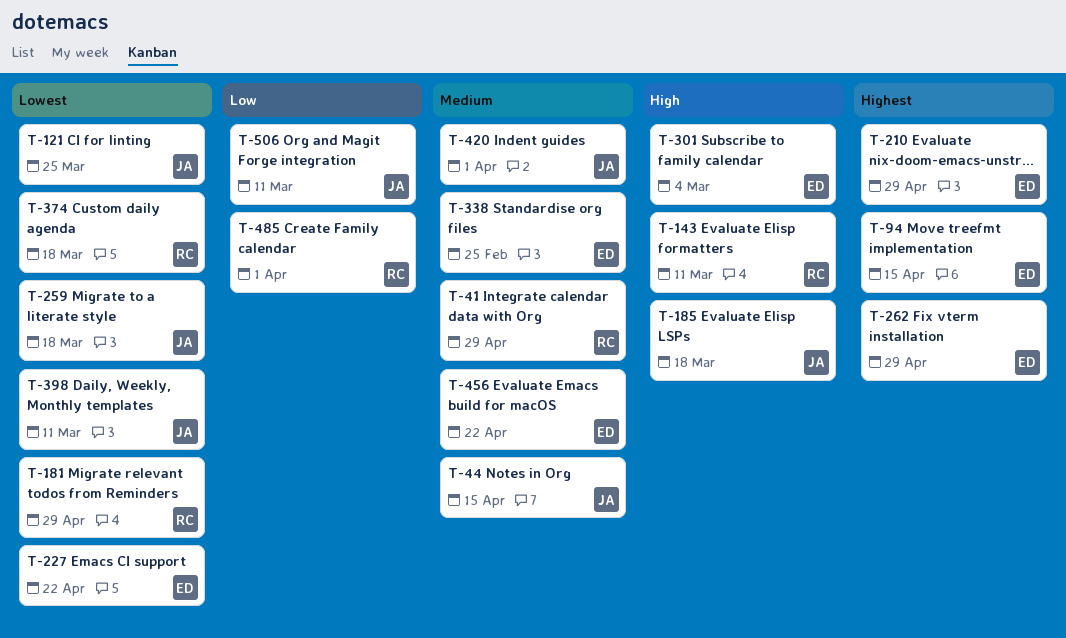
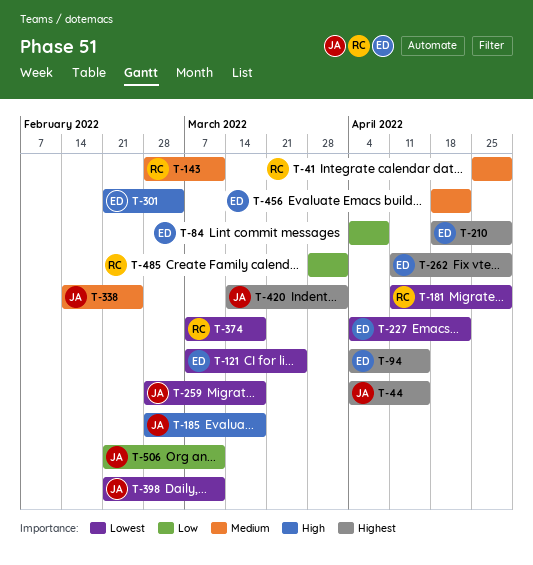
T-44, priority: Medium -> Highest
T-84: none -> present
T-121, owner: JA -> ED
T-143, priority: High -> Medium
T-338, owner: ED -> JA
T-420, priority: Medium -> Highest

